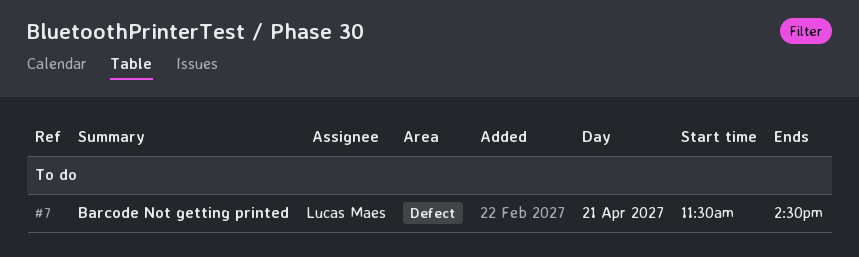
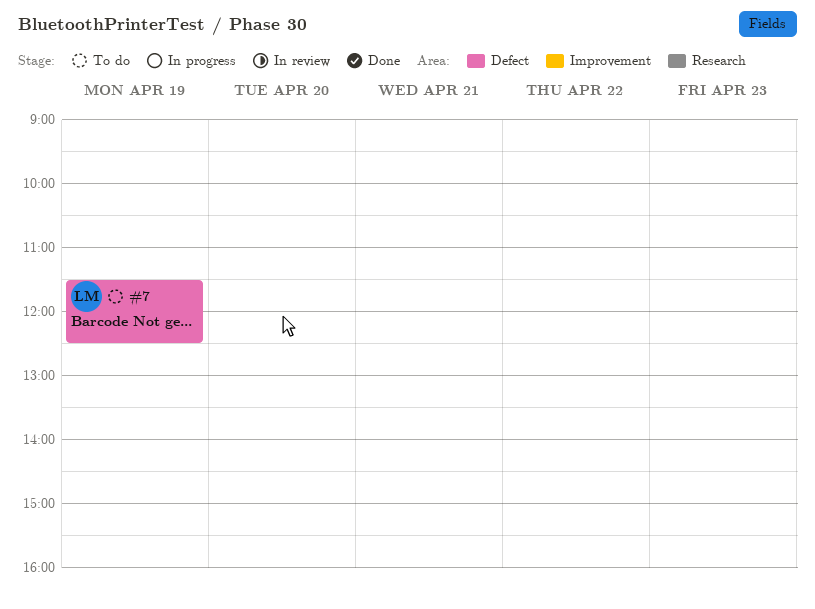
#7, day: Apr 21 -> Apr 19
#7, ends: 14:30 -> 12:30

